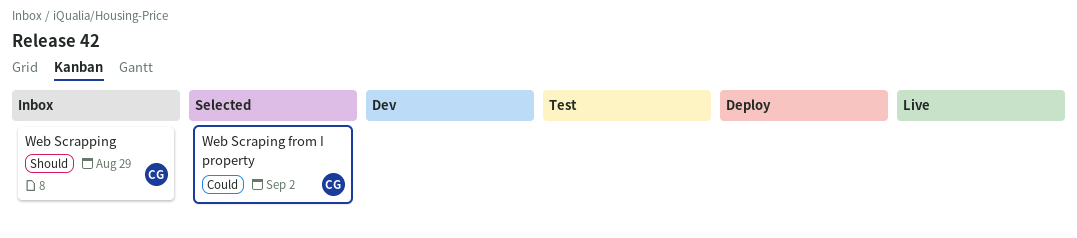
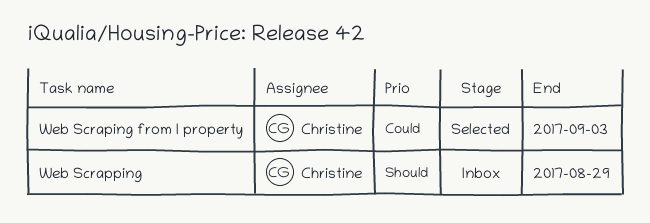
Web Scraping from I property, due: Sep 2 -> Sep 3

